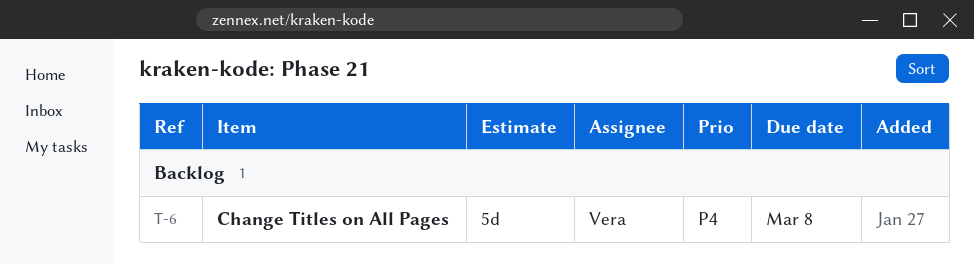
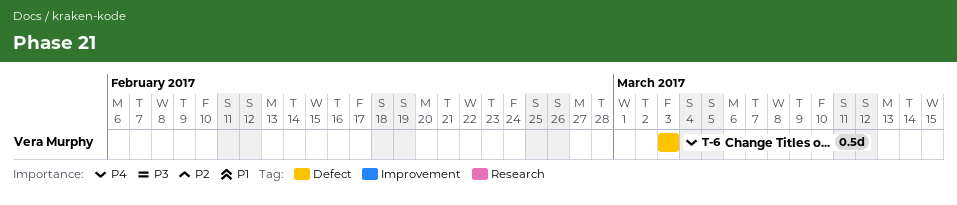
T-6, estimate: 5d -> 0.5d
T-6, due: Mar 8 -> Mar 3

